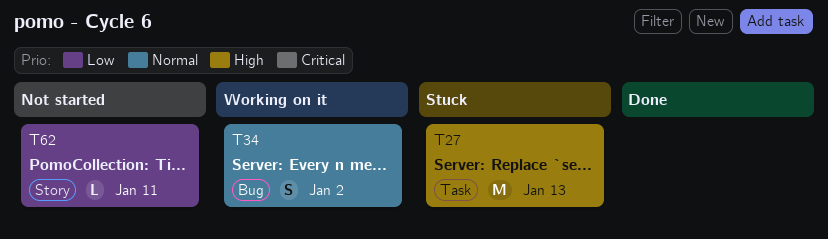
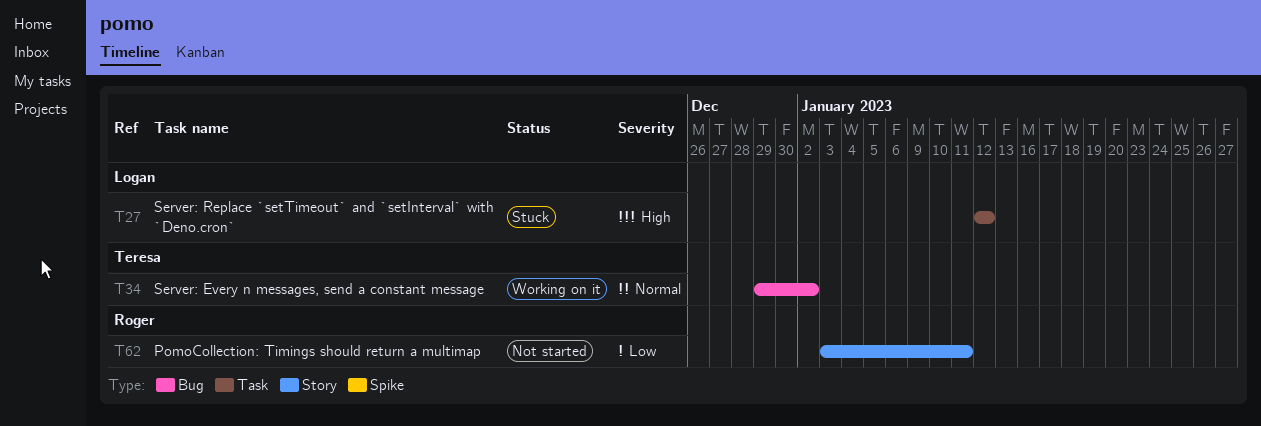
T27, due: Jan 13 -> Jan 12

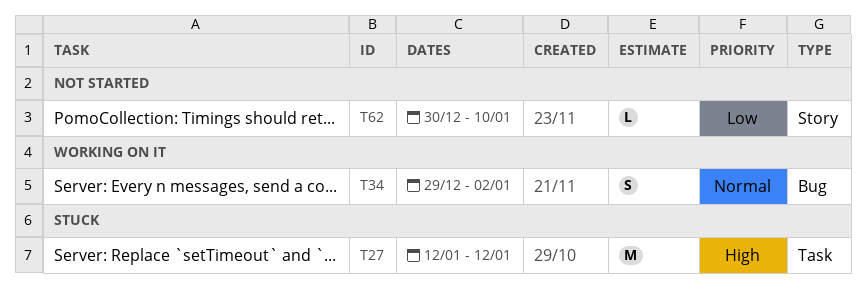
T62, start: Jan 3 -> Dec 30
T62, due: Jan 11 -> Jan 10

